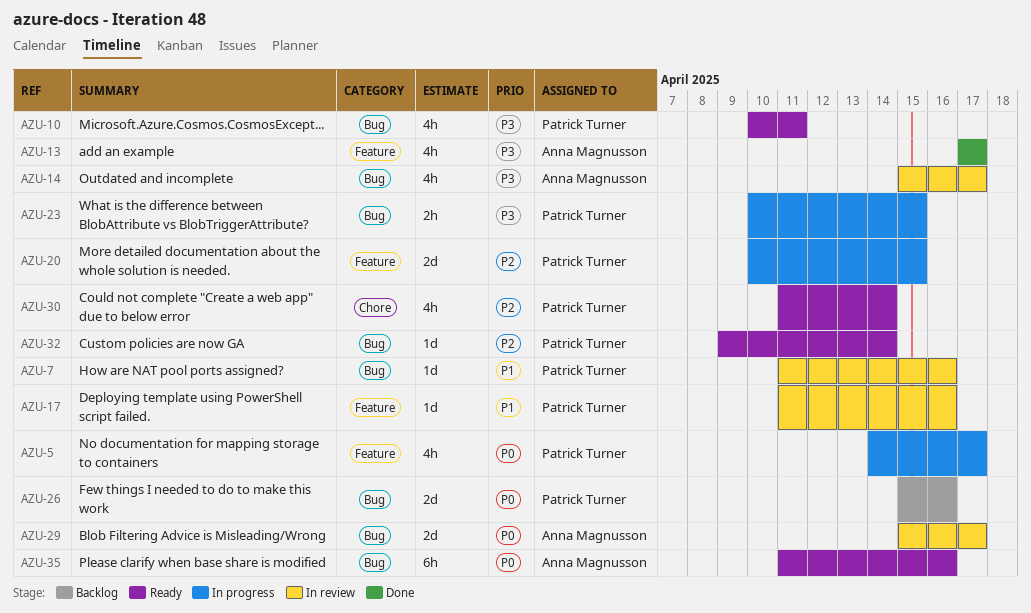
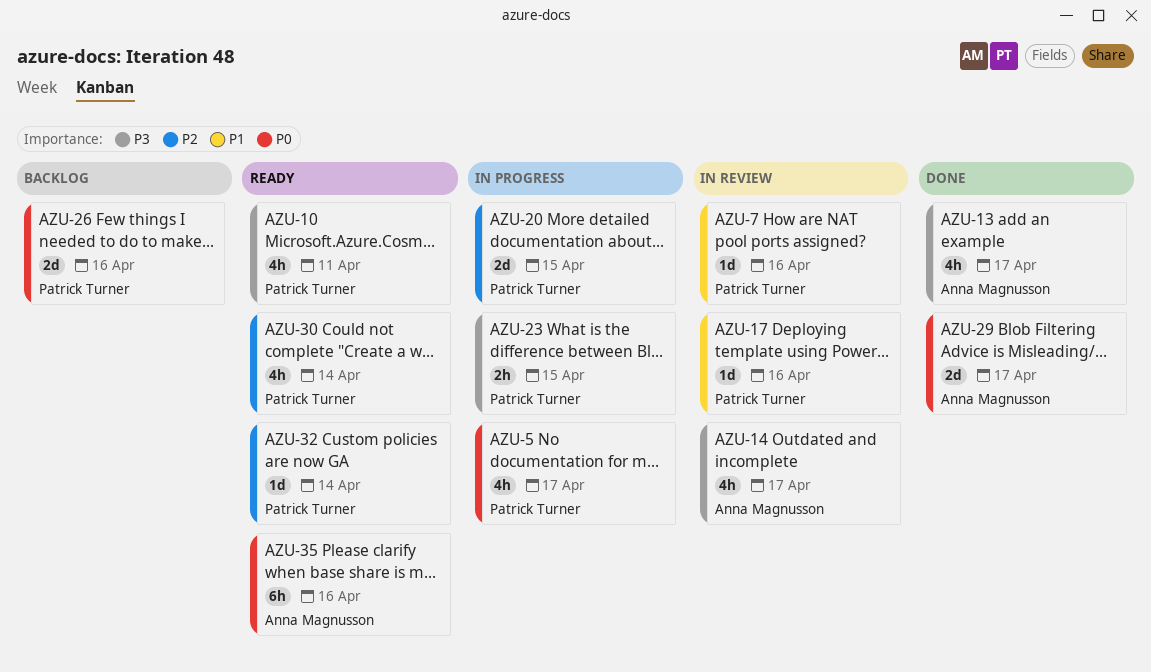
AZU-29, status: In review -> Done

